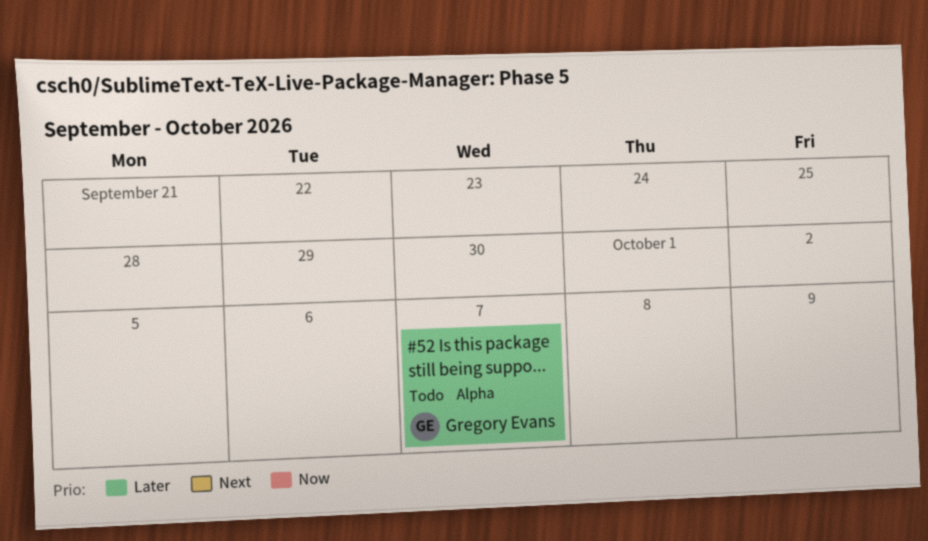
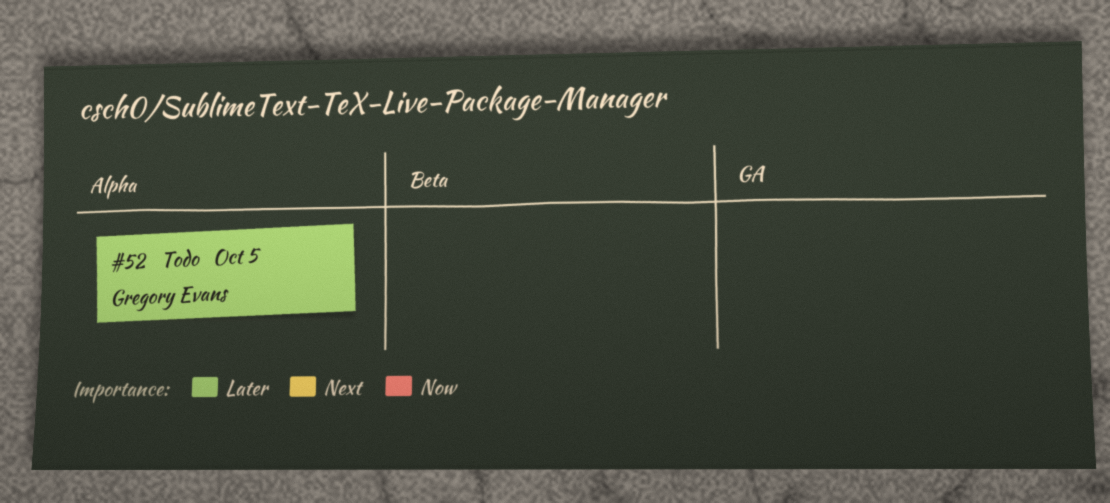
#52, due: Oct 7 -> Oct 5

